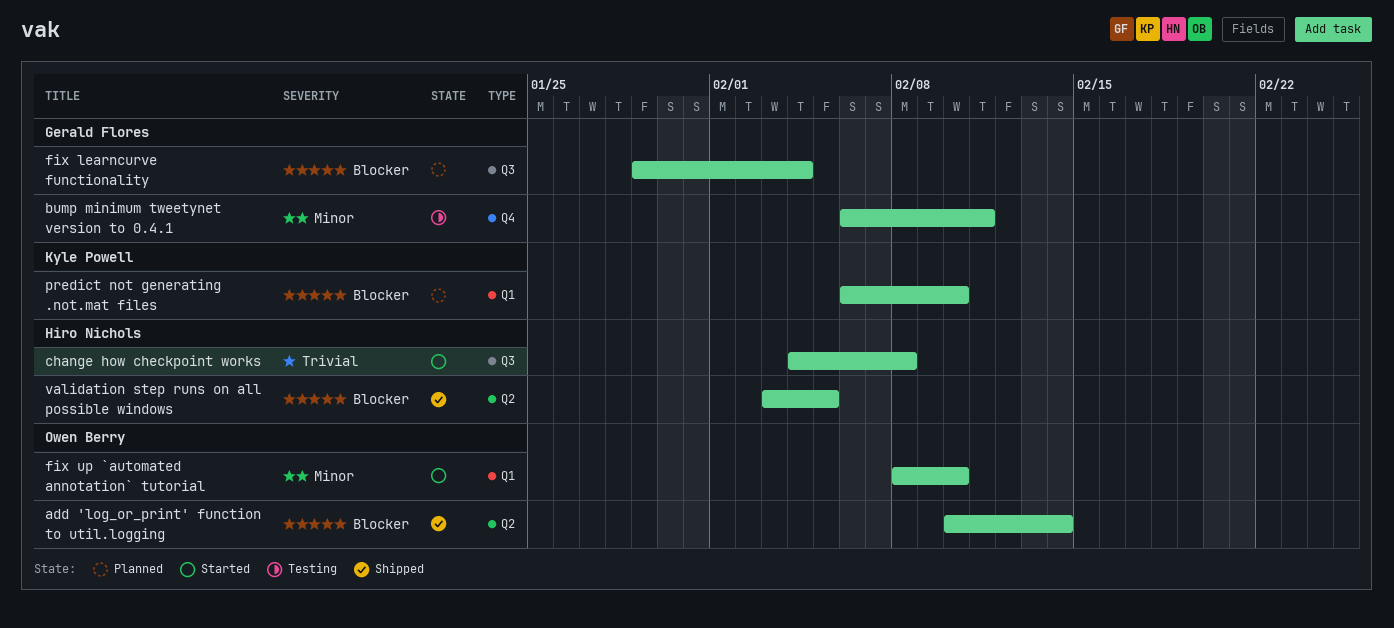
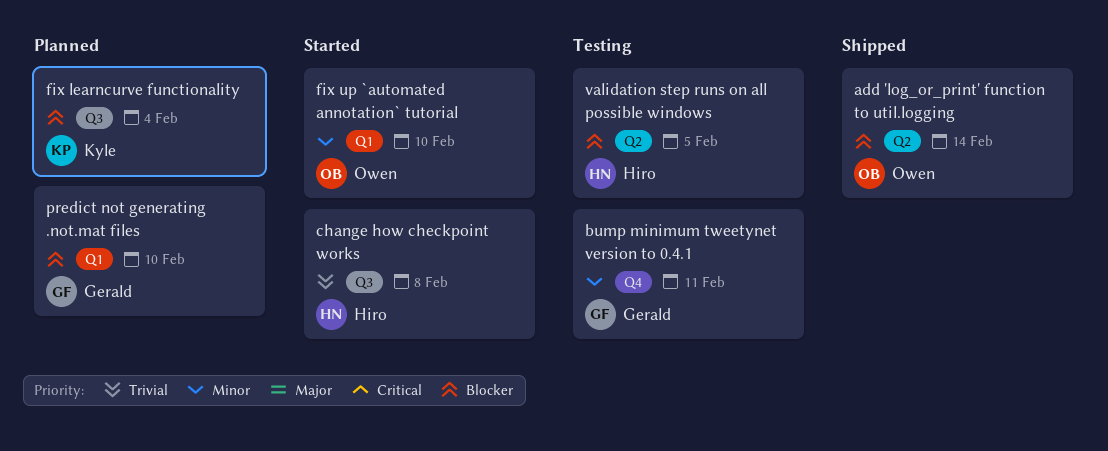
fix learncurve functionality, owner: Gerald Flores -> Kyle Powell
predict not generating .not.mat files, owner: Kyle Powell -> Gerald Flores
validation step runs on all possible windows, status: Shipped -> Testing

